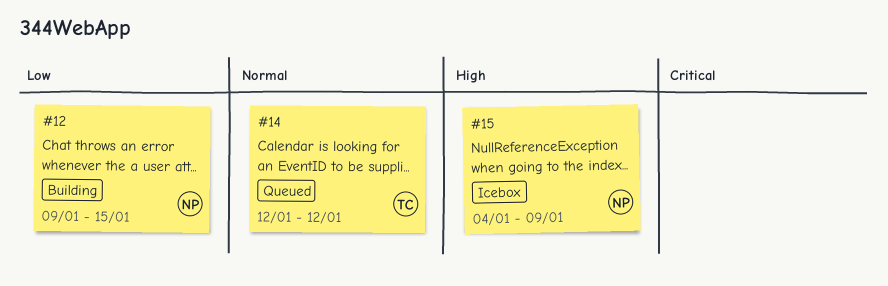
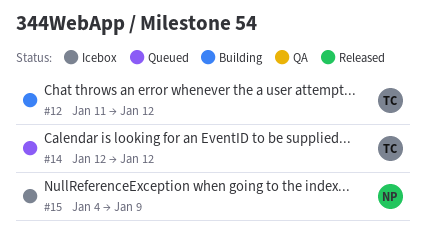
#12, owner: NP -> TC
#12, start: Jan 9 -> Jan 11
#12, due: Jan 15 -> Jan 12

